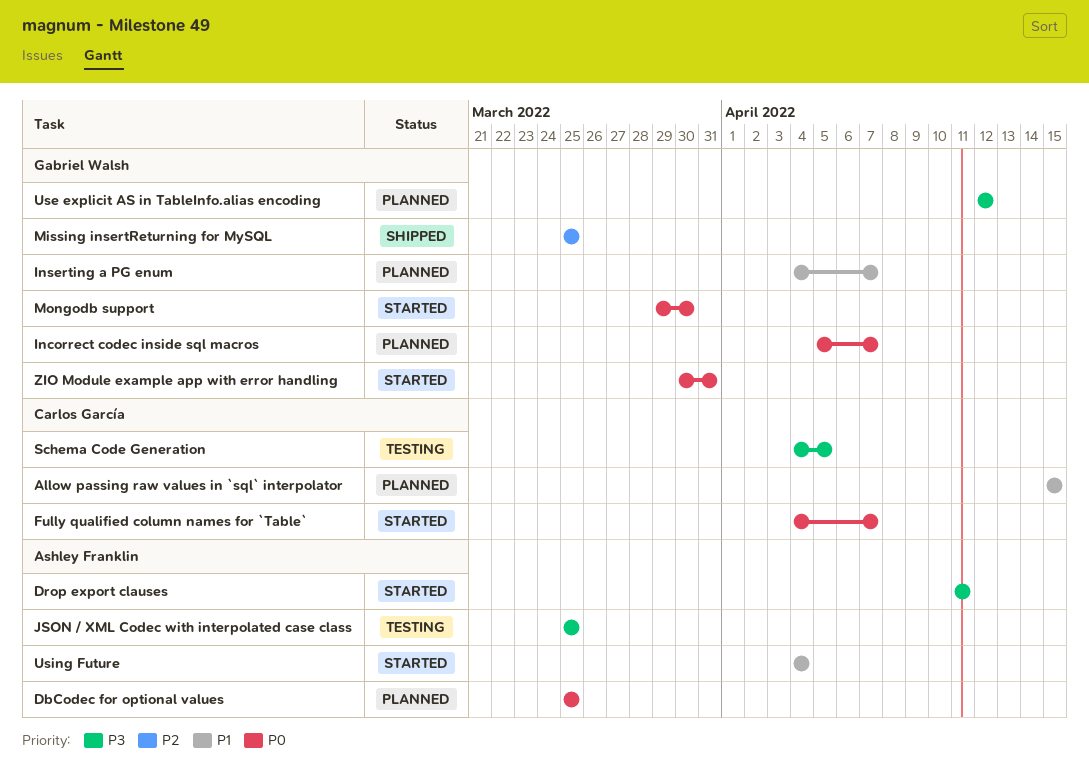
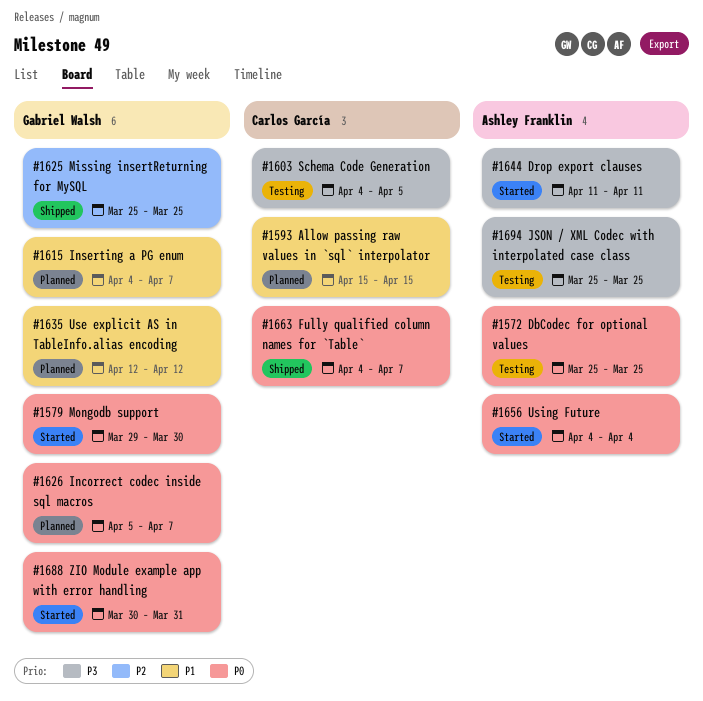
DbCodec for optional values, status: Planned -> Testing
Fully qualified column names for `Table`, status: Started -> Shipped
Use explicit AS in TableInfo.alias encoding, priority: P3 -> P1
Using Future, priority: P1 -> P0

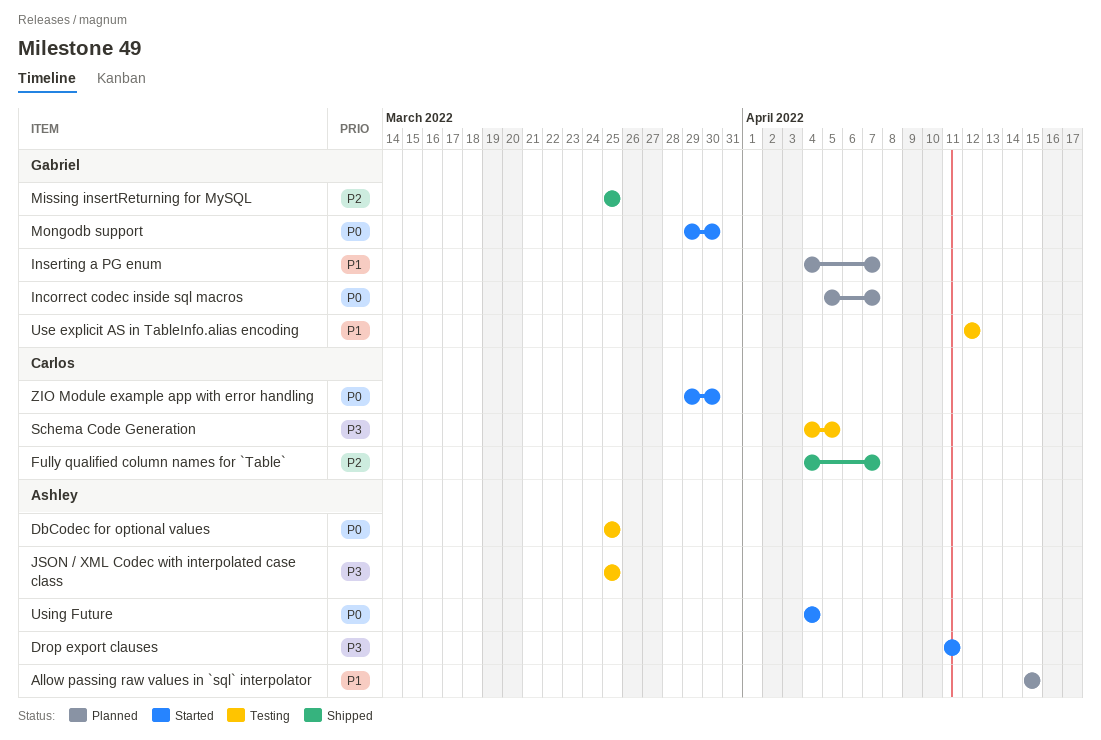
Allow passing raw values in `sql` interpolator, owner: Carlos García -> Ashley Franklin
Fully qualified column names for `Table`, priority: P0 -> P2
Use explicit AS in TableInfo.alias encoding, status: Planned -> Testing
ZIO Module example app with error handling, owner: Gabriel Walsh -> Carlos García
ZIO Module example app with error handling, start: Mar 30 -> Mar 29
ZIO Module example app with error handling, due: Mar 31 -> Mar 30

